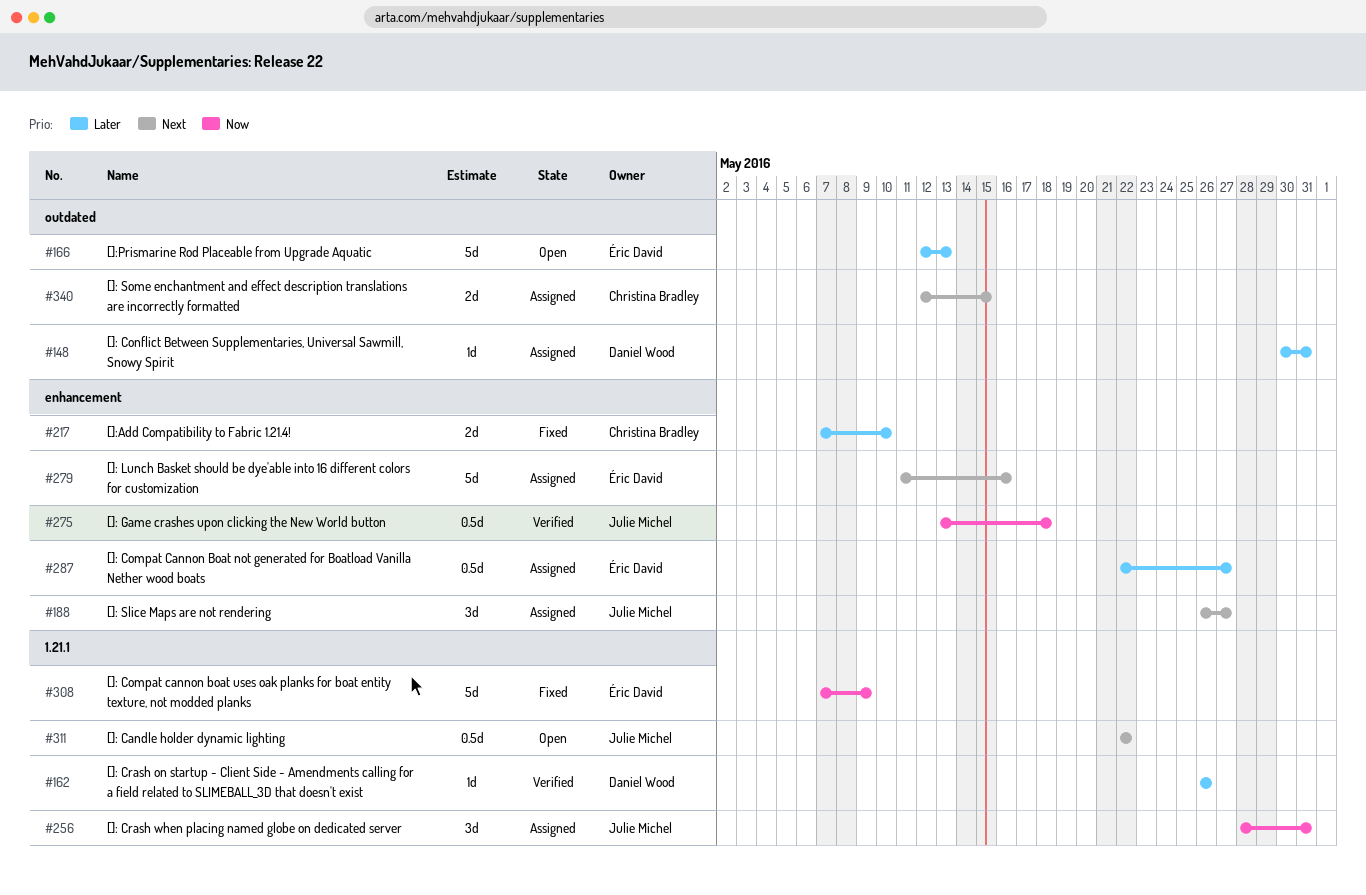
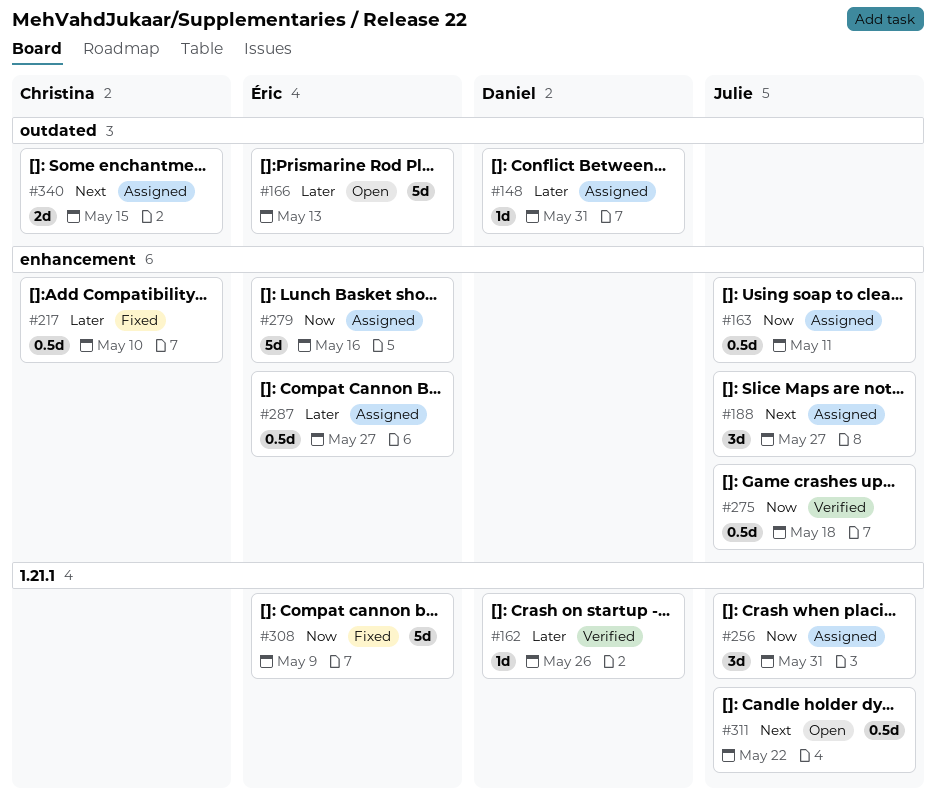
#163: none -> present
#217, estimate: 2d -> 0.5d
#279, priority: Next -> Now

